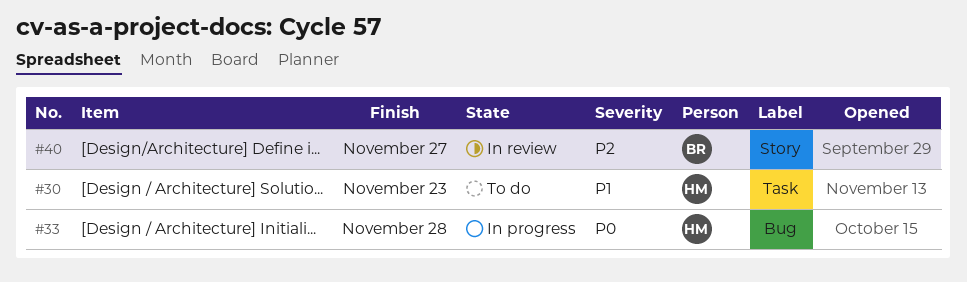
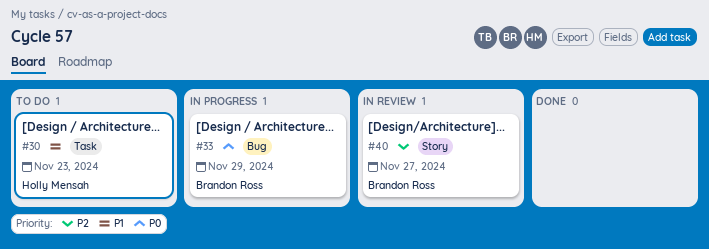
#33, owner: Holly Mensah -> Brandon Ross
#33, due: Nov 28 -> Nov 29

